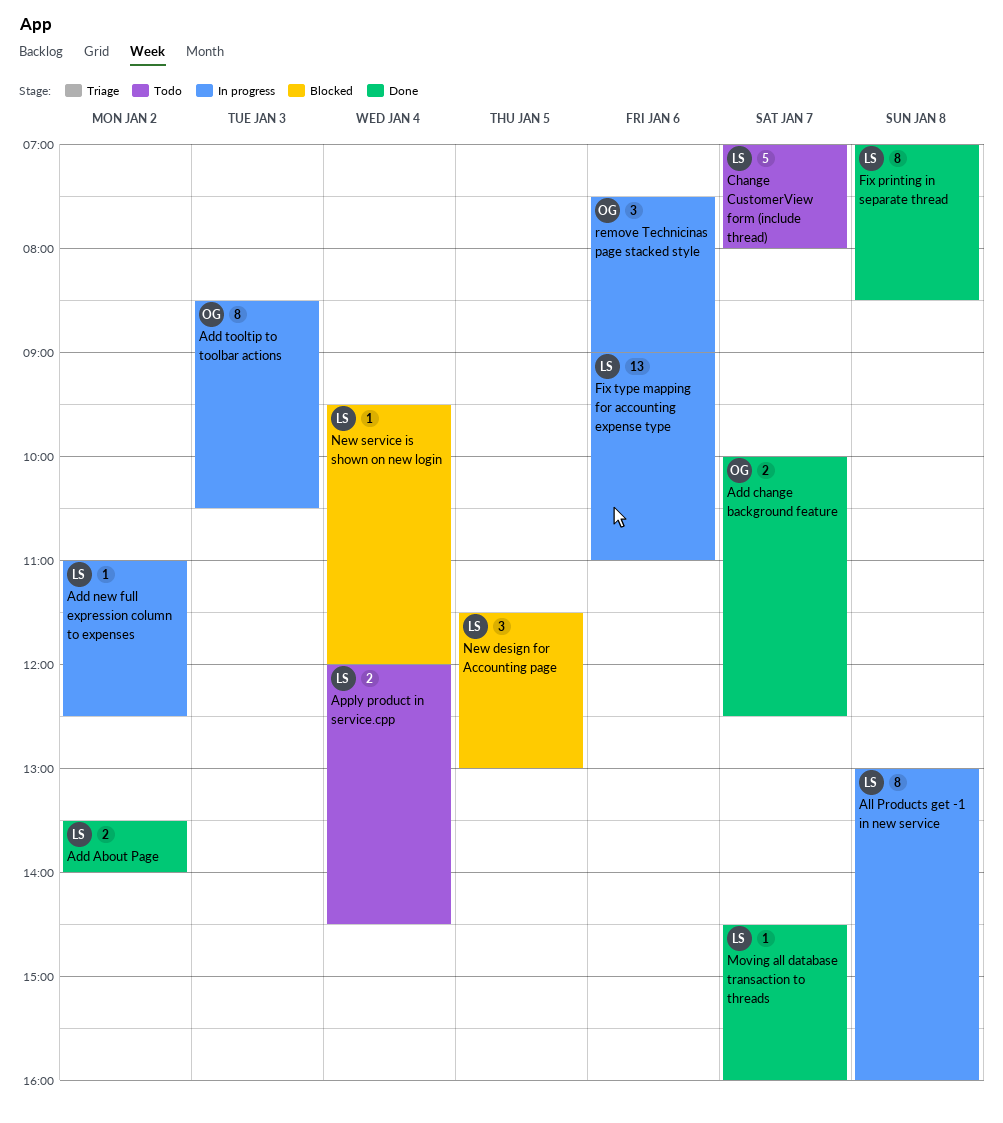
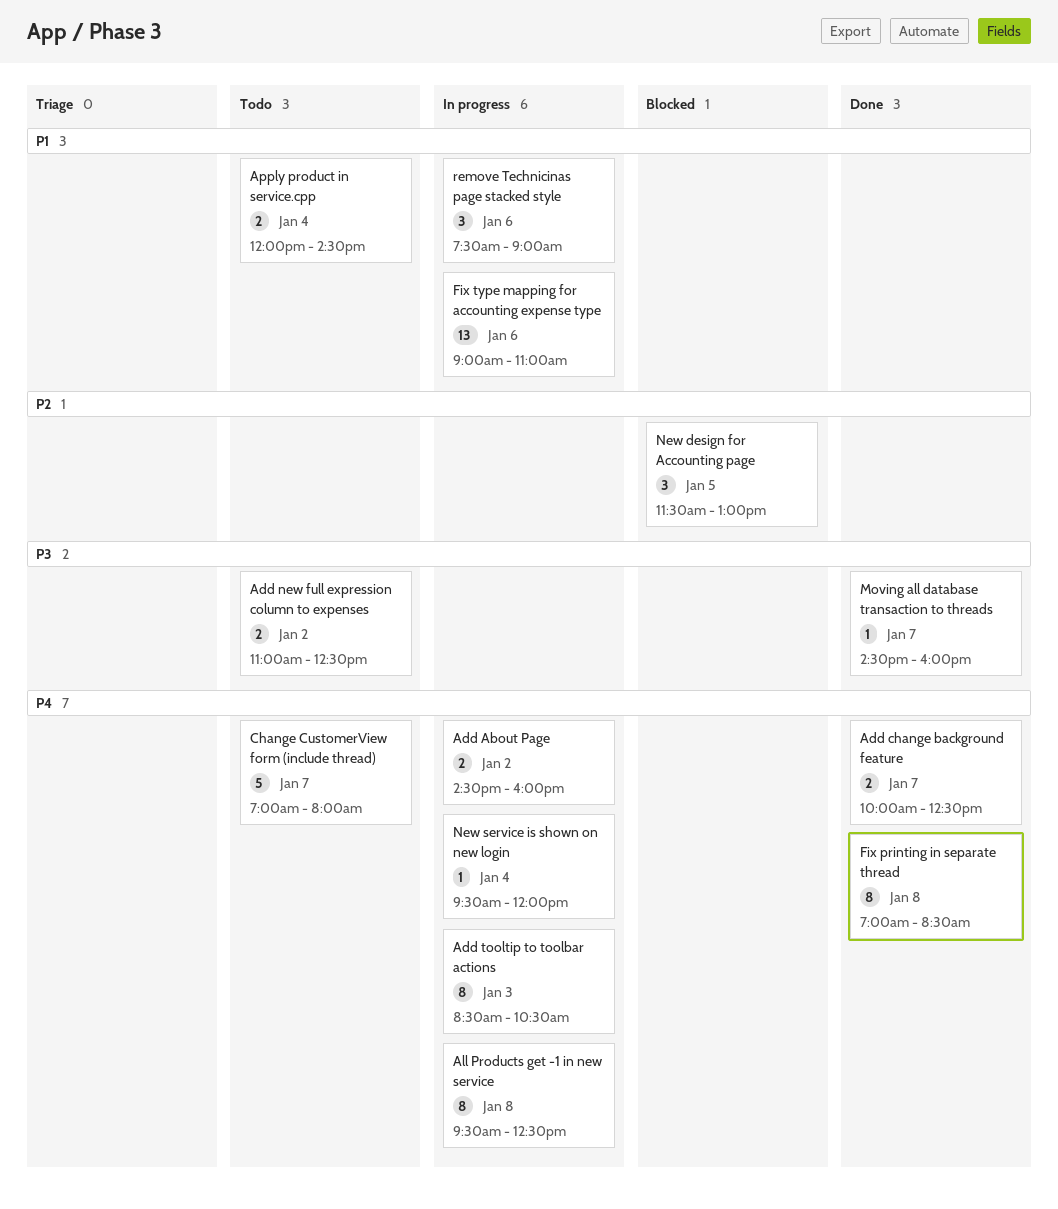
Add About Page, status: Done -> In progress
Add About Page, begins: 13:30 -> 14:30
Add About Page, ends: 14:00 -> 16:00
Add new full expression column to expenses, status: In progress -> Todo
Add new full expression column to expenses, estimate: 1 -> 2
All Products get -1 in new service, begins: 13:00 -> 09:30
All Products get -1 in new service, ends: 16:00 -> 12:30
New service is shown on new login, status: Blocked -> In progress

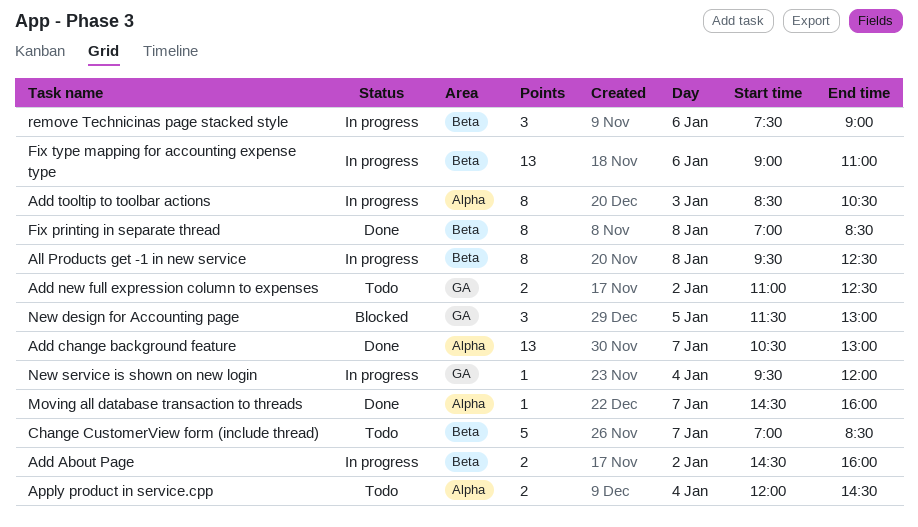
Add change background feature, estimate: 2 -> 13
Add change background feature, begins: 10:00 -> 10:30
Add change background feature, ends: 12:30 -> 13:00
Change CustomerView form (include thread), ends: 08:00 -> 08:30

